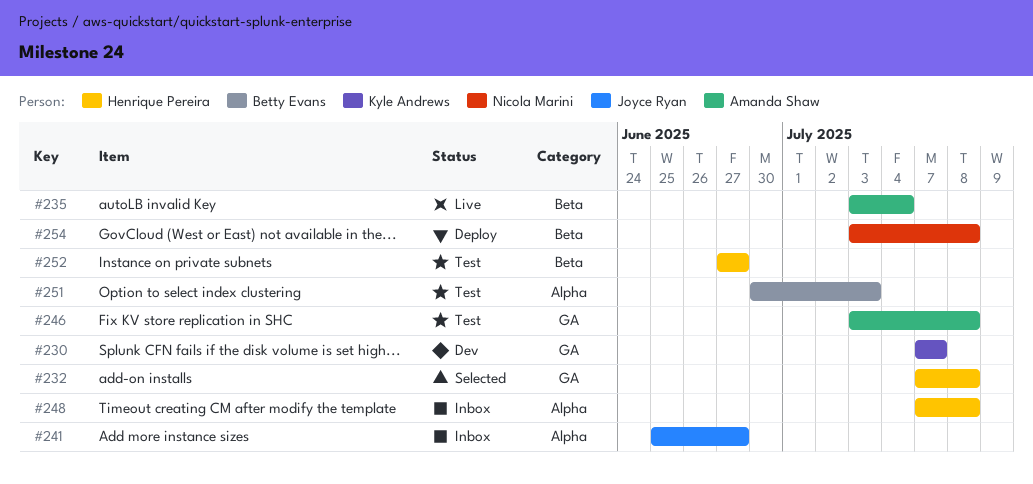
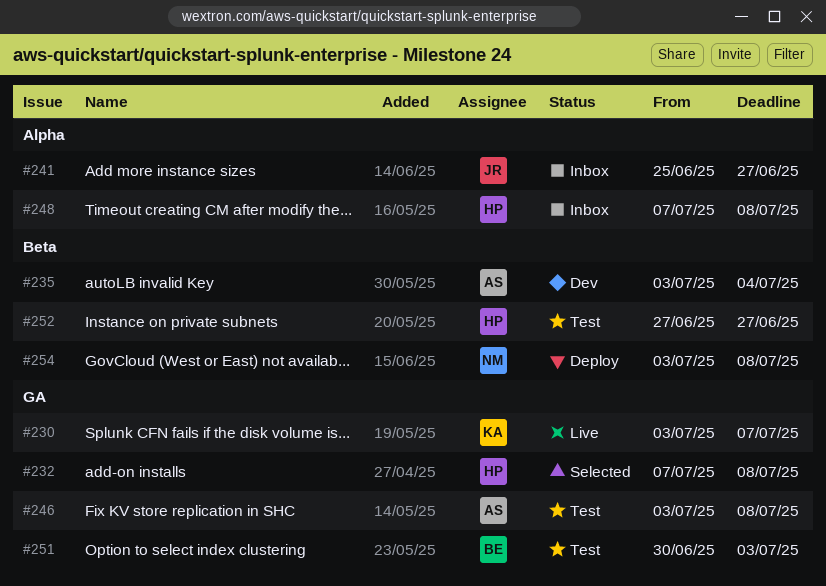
#230, status: Dev -> Live
#230, start: Jul 7 -> Jul 3
#235, status: Live -> Dev
#251, label: Alpha -> GA

